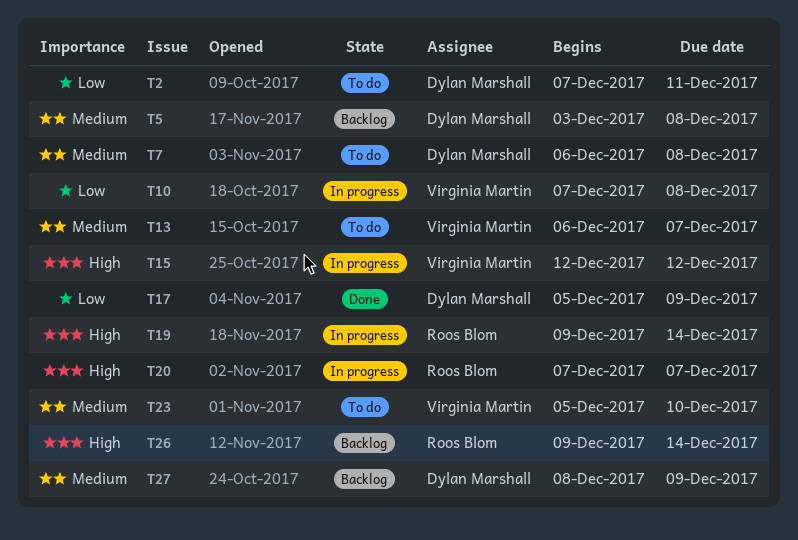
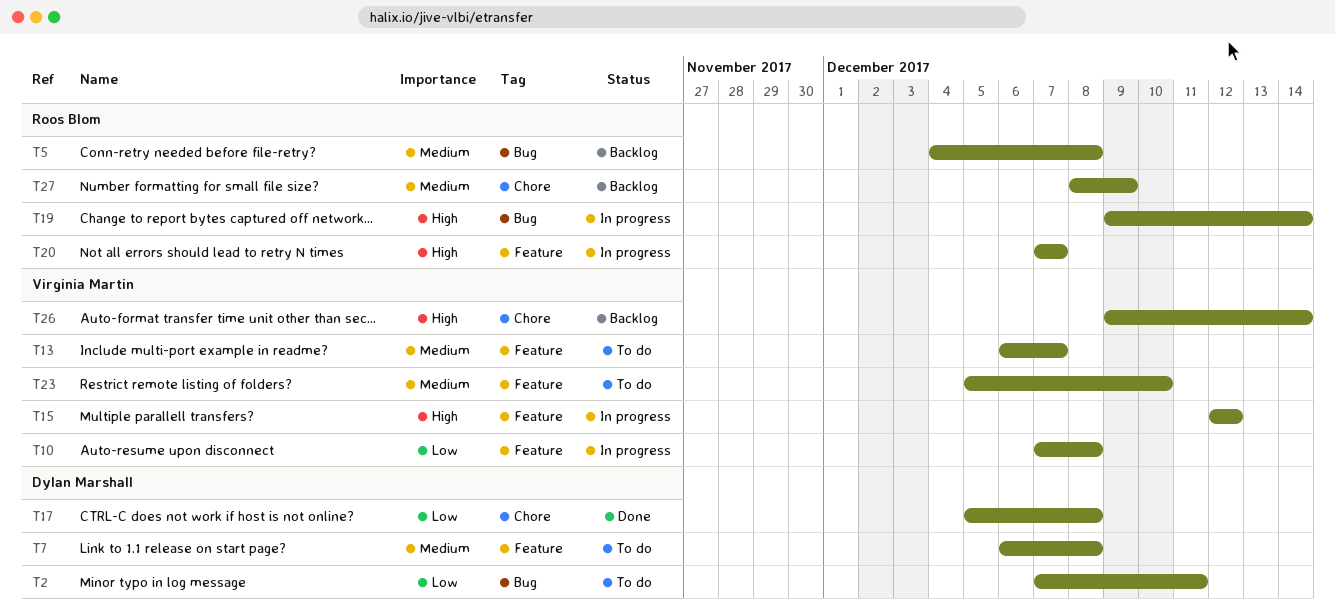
T5, owner: Dylan Marshall -> Roos Blom
T5, start: Dec 3 -> Dec 4
T17, due: Dec 9 -> Dec 8
T26, owner: Roos Blom -> Virginia Martin
T27, owner: Dylan Marshall -> Roos Blom

